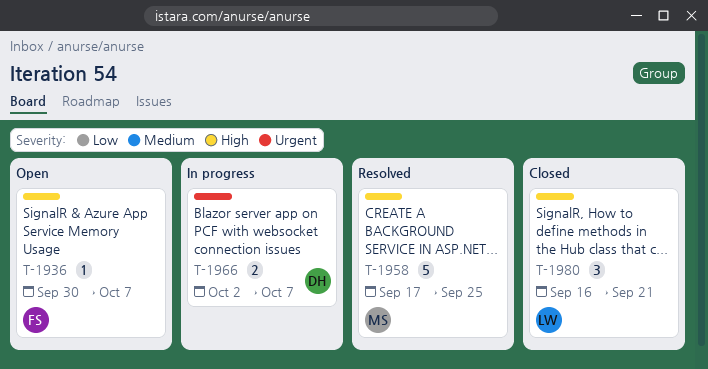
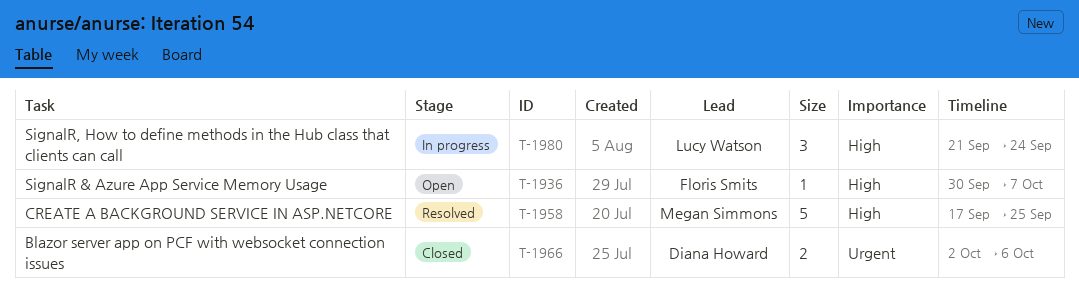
T-1966, status: In progress -> Closed
T-1966, due: Oct 7 -> Oct 6
T-1980, status: Closed -> In progress
T-1980, start: Sep 16 -> Sep 21
T-1980, due: Sep 21 -> Sep 24

